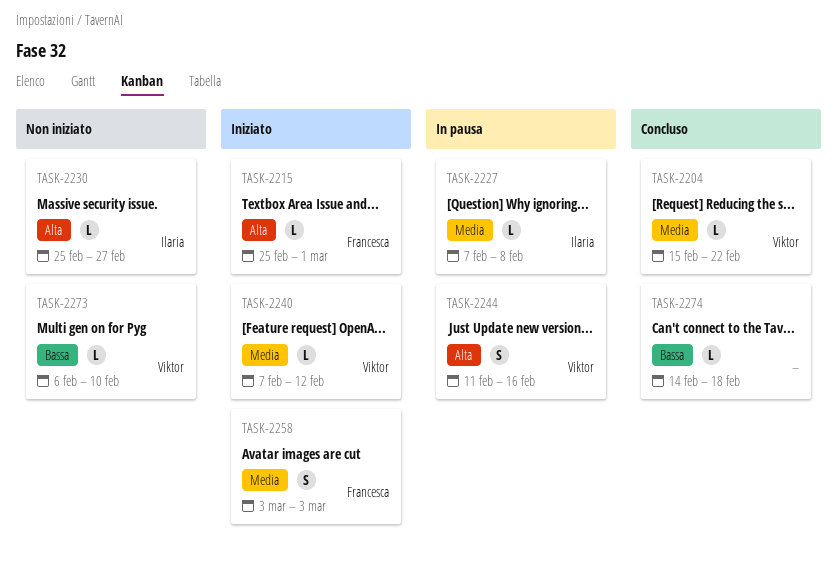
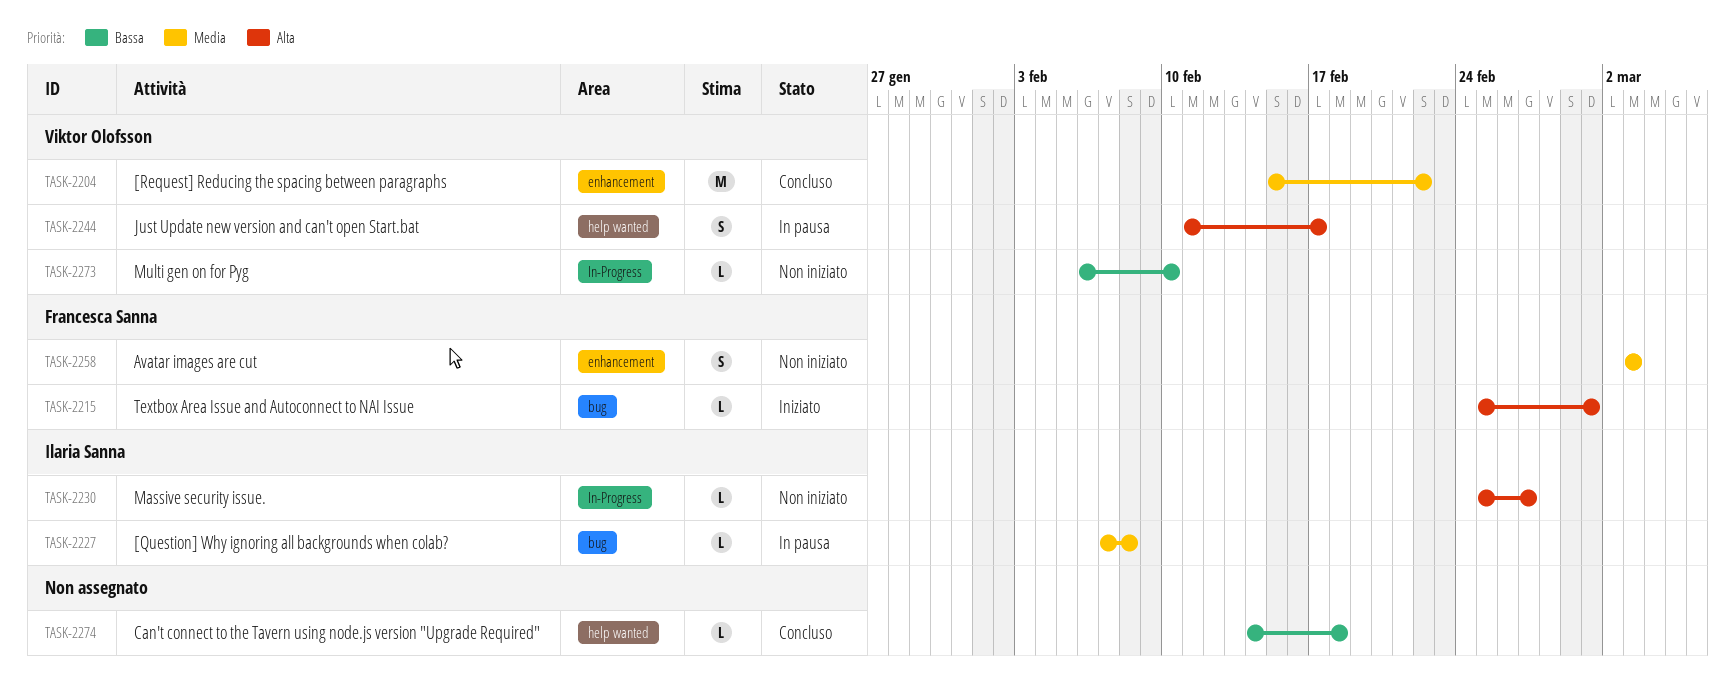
TASK-2204, estimate: L -> M
TASK-2240: present -> none
TASK-2244, due: Feb 16 -> Feb 17
TASK-2258, status: Iniziato -> Non iniziato

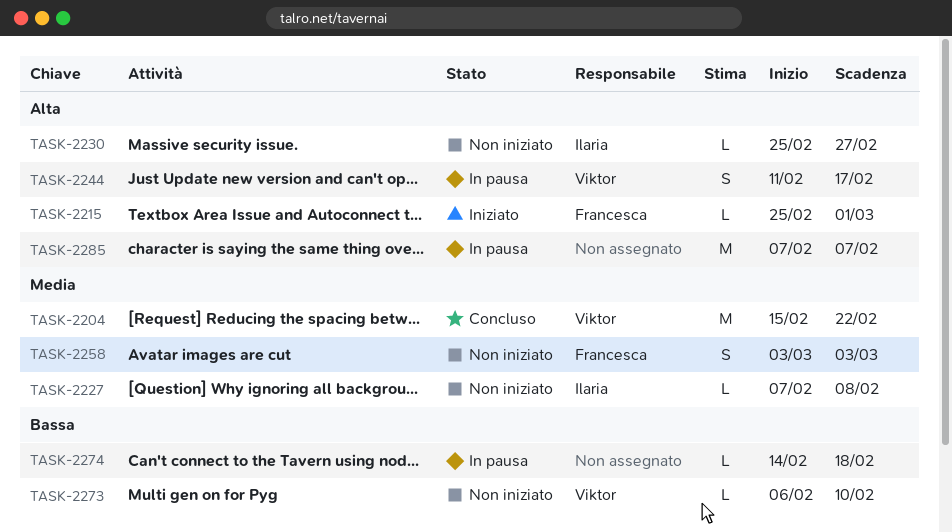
TASK-2227, status: In pausa -> Non iniziato
TASK-2274, status: Concluso -> In pausa
TASK-2285: none -> present

